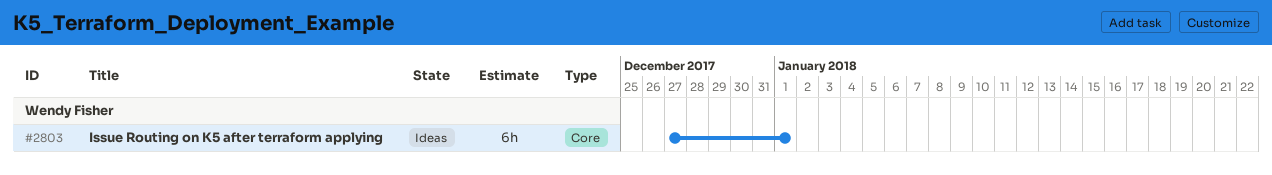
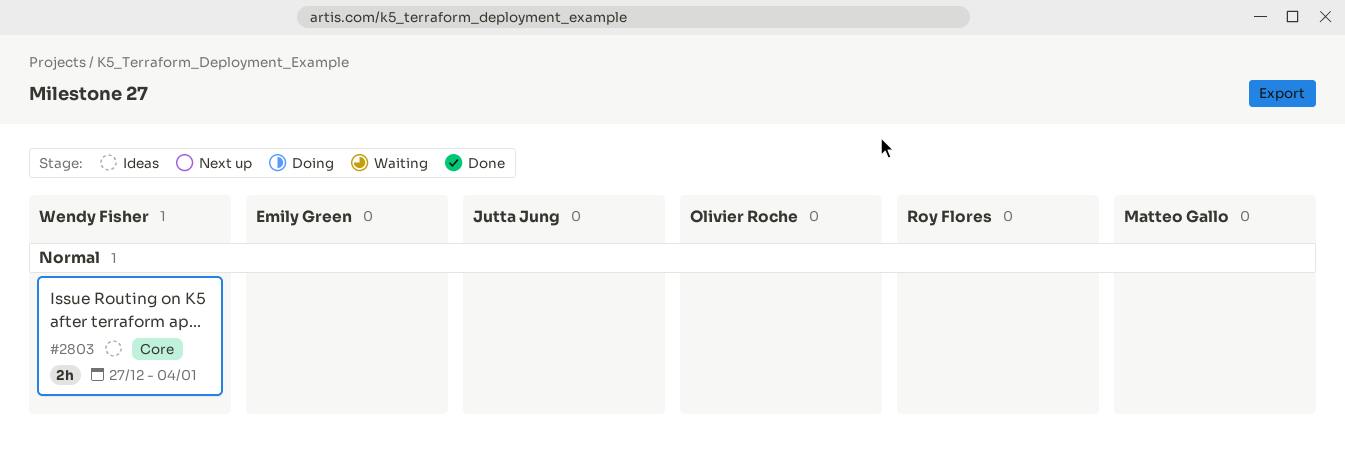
#2803, estimate: 6h -> 2h
#2803, due: Jan 1 -> Jan 4

